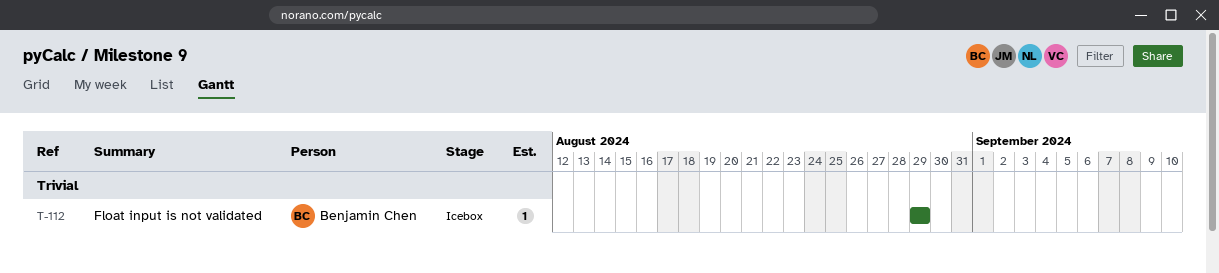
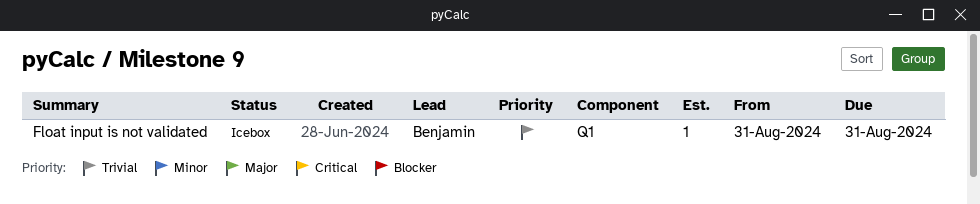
Float input is not validated, start: Aug 29 -> Aug 31
Float input is not validated, due: Aug 29 -> Aug 31

